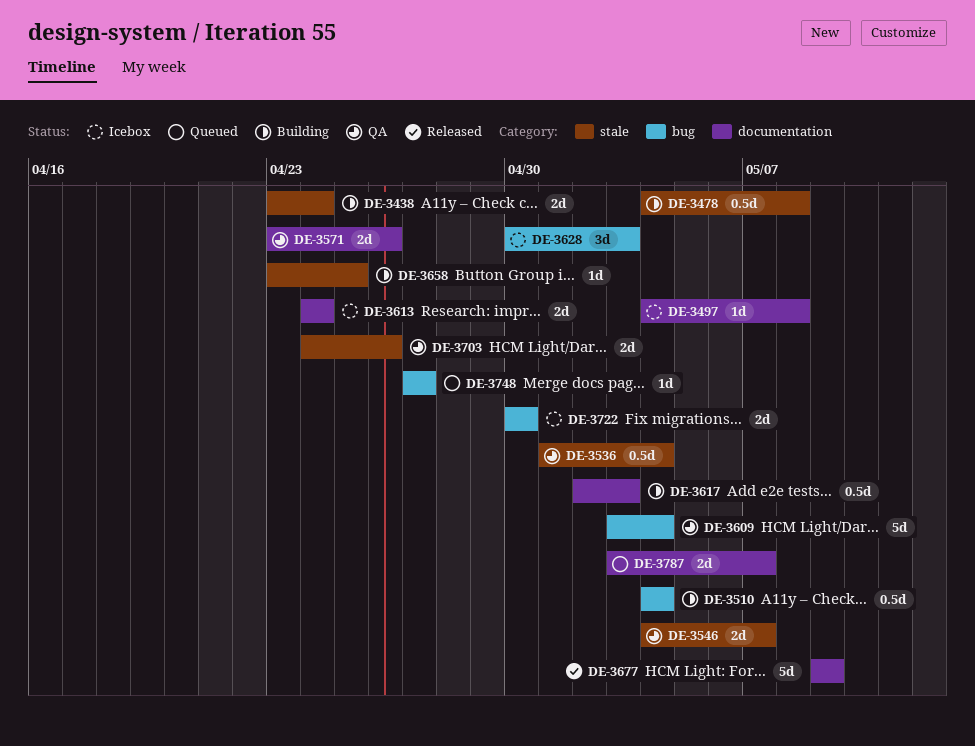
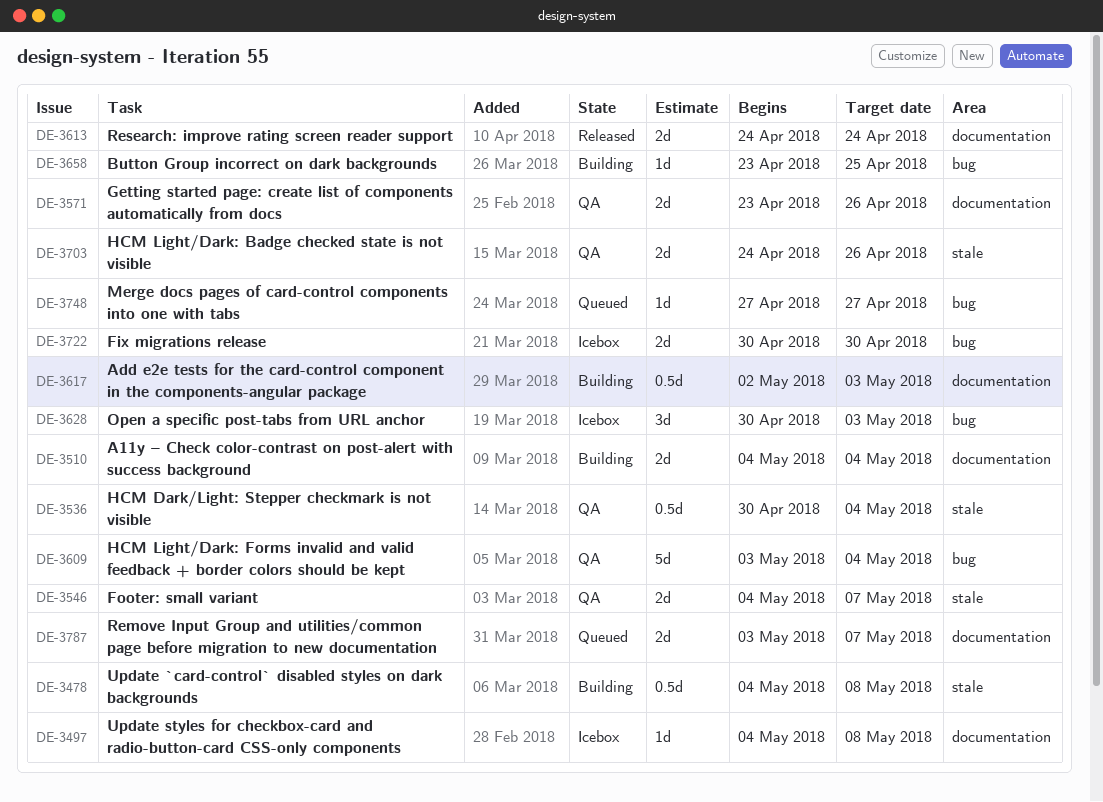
DE-3438: present -> none
DE-3510, label: bug -> documentation
DE-3510, estimate: 0.5d -> 2d
DE-3536, start: May 1 -> Apr 30
DE-3613, status: Icebox -> Released
DE-3658, label: stale -> bug
DE-3677: present -> none

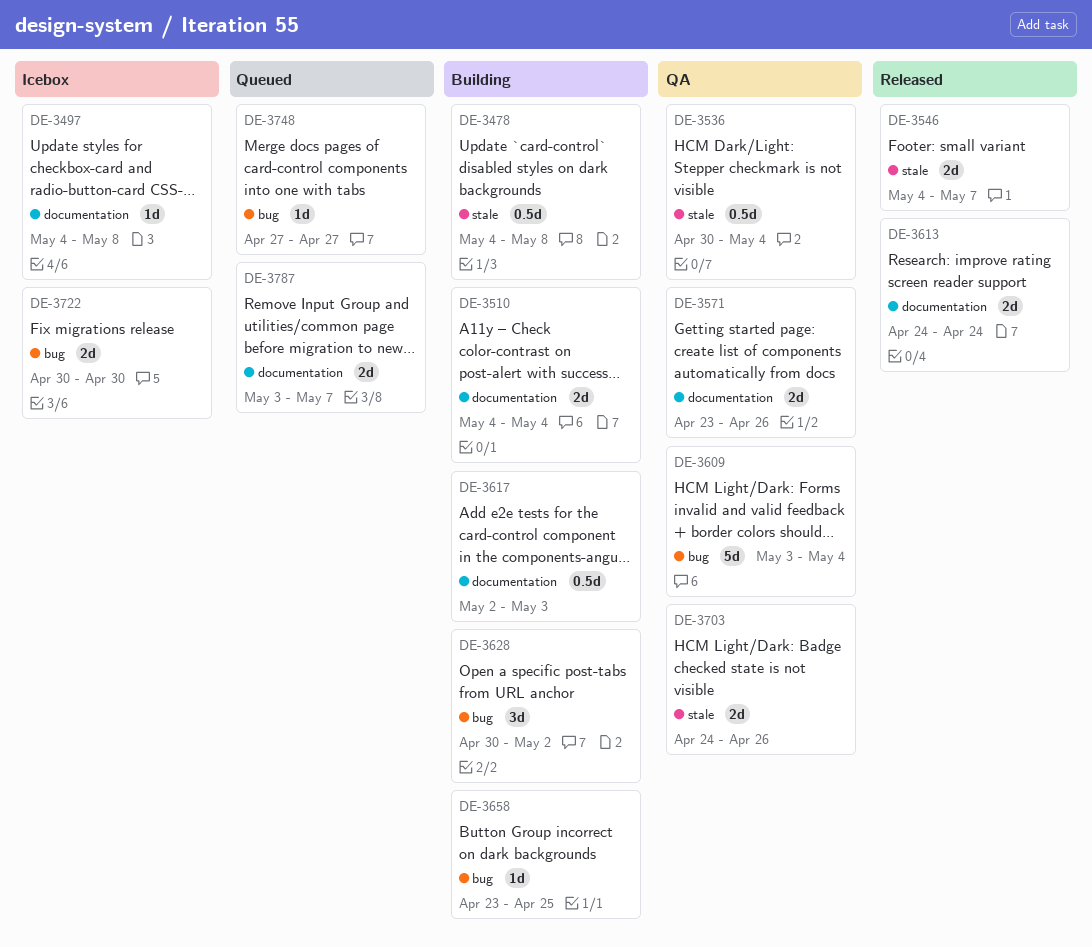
DE-3546, status: QA -> Released
DE-3628, status: Icebox -> Building
DE-3628, due: May 3 -> May 2

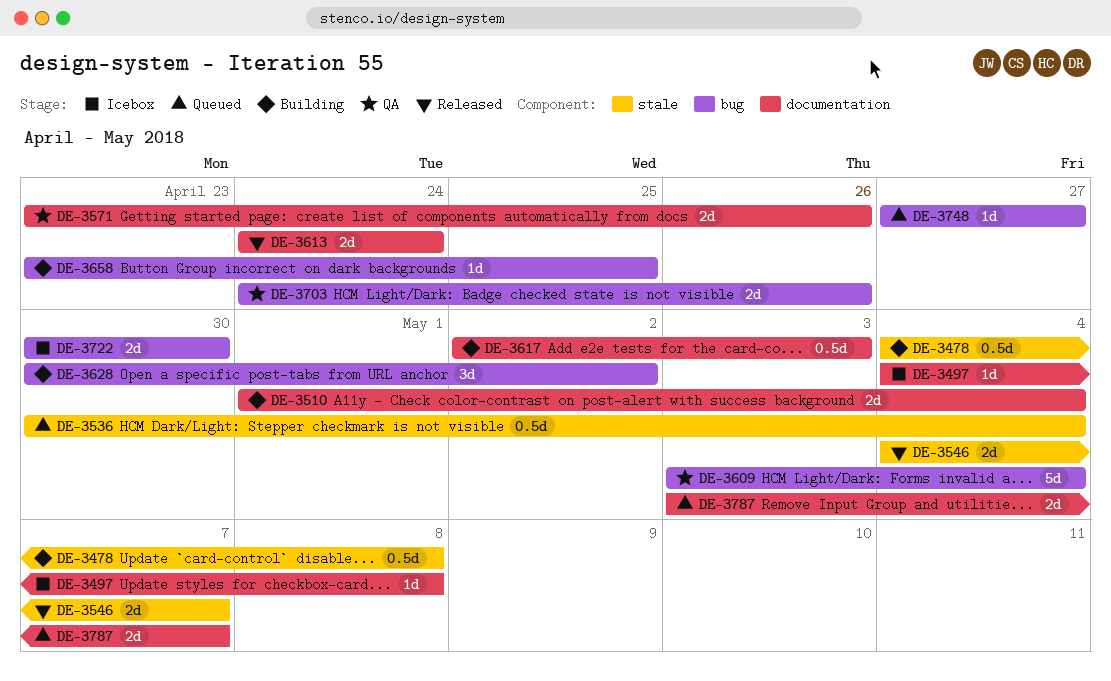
DE-3510, start: May 4 -> May 1
DE-3536, status: QA -> Queued
DE-3703, label: stale -> bug

